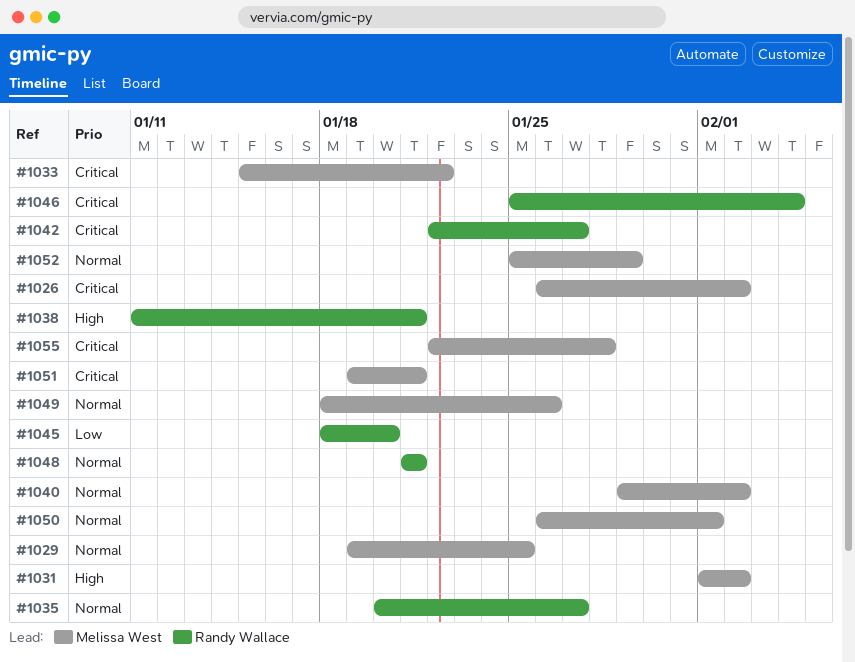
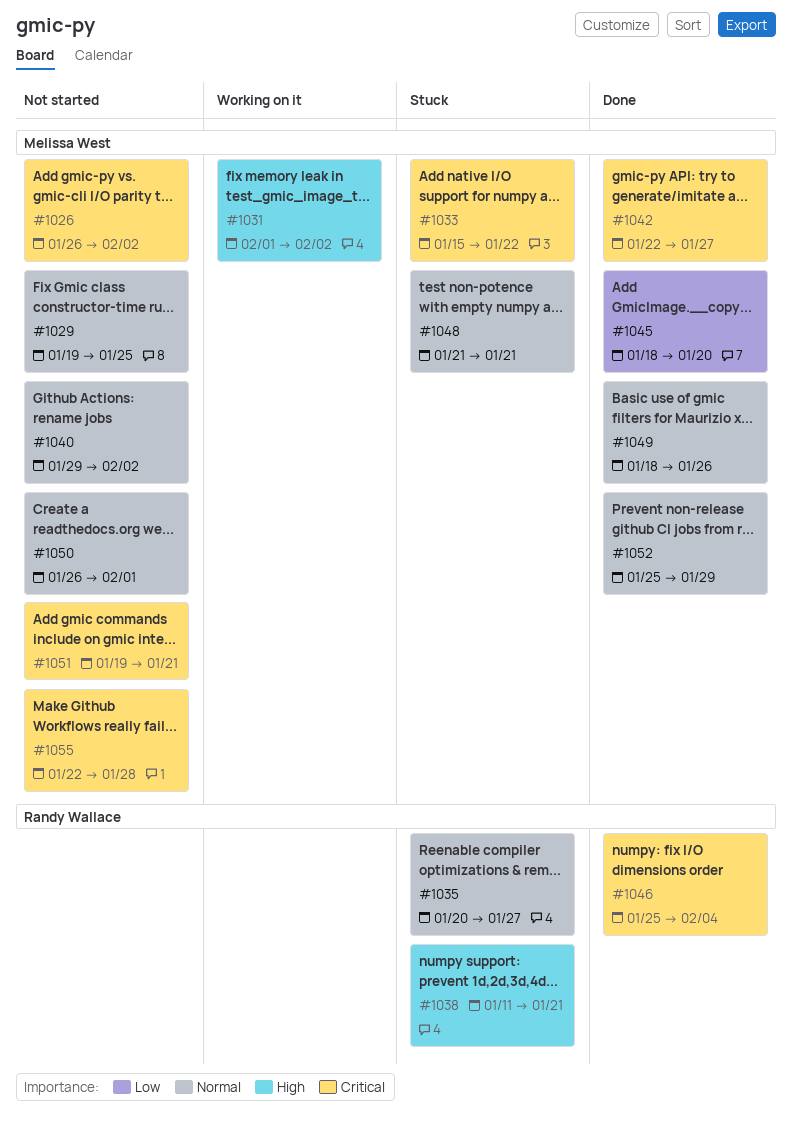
#1042, owner: Randy Wallace -> Melissa West
#1045, owner: Randy Wallace -> Melissa West
#1048, owner: Randy Wallace -> Melissa West

